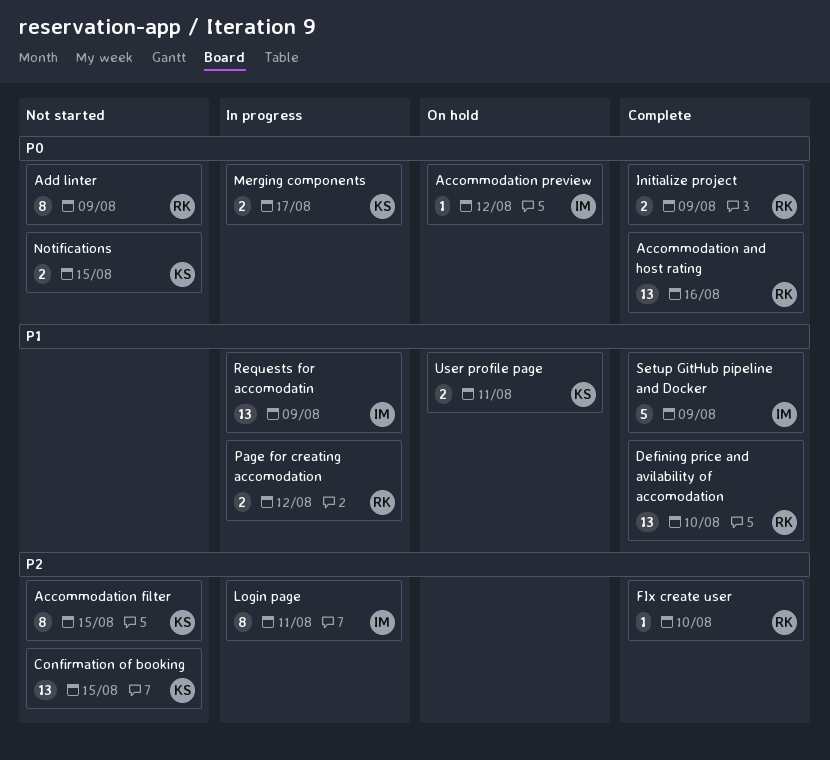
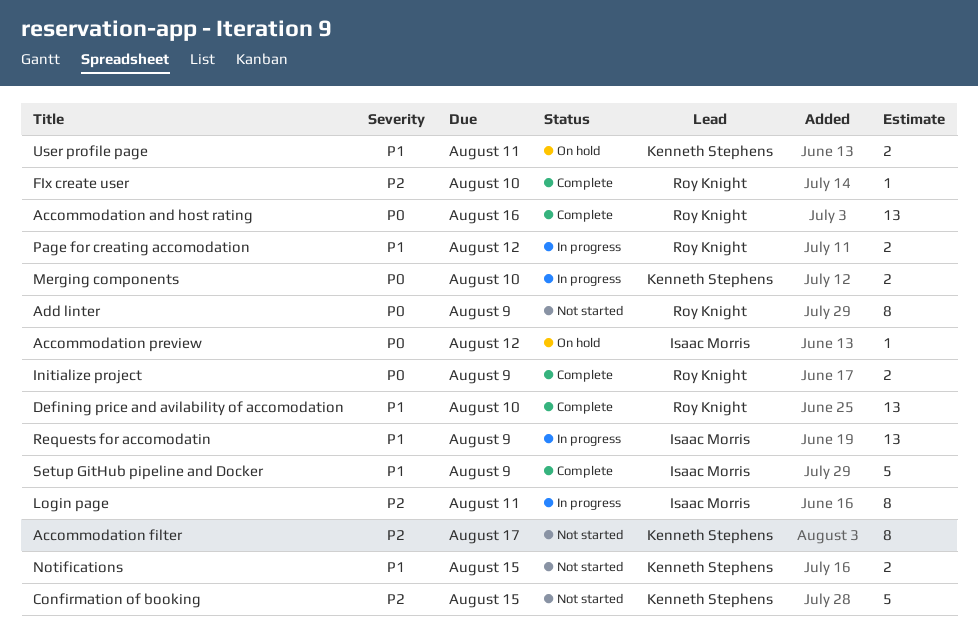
Accommodation filter, due: Aug 15 -> Aug 17
Confirmation of booking, estimate: 13 -> 5
Merging components, due: Aug 17 -> Aug 10
Notifications, priority: P0 -> P1

